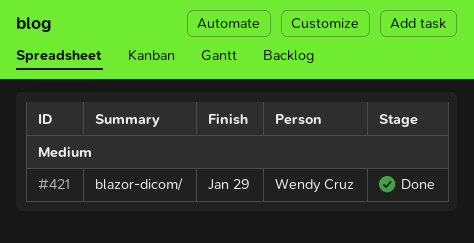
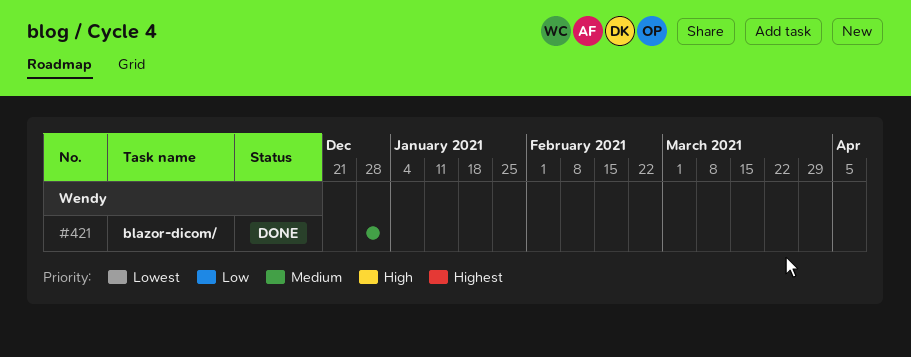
#421, due: Jan 29 -> Jan 1

